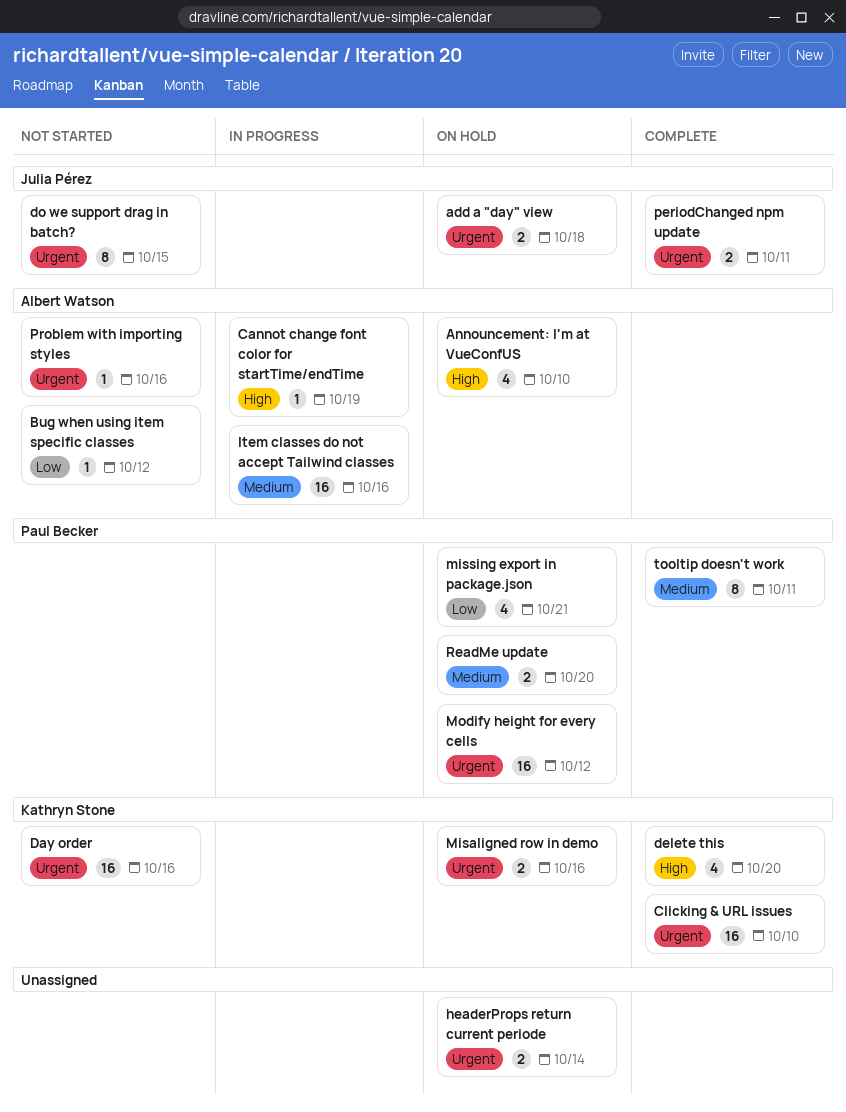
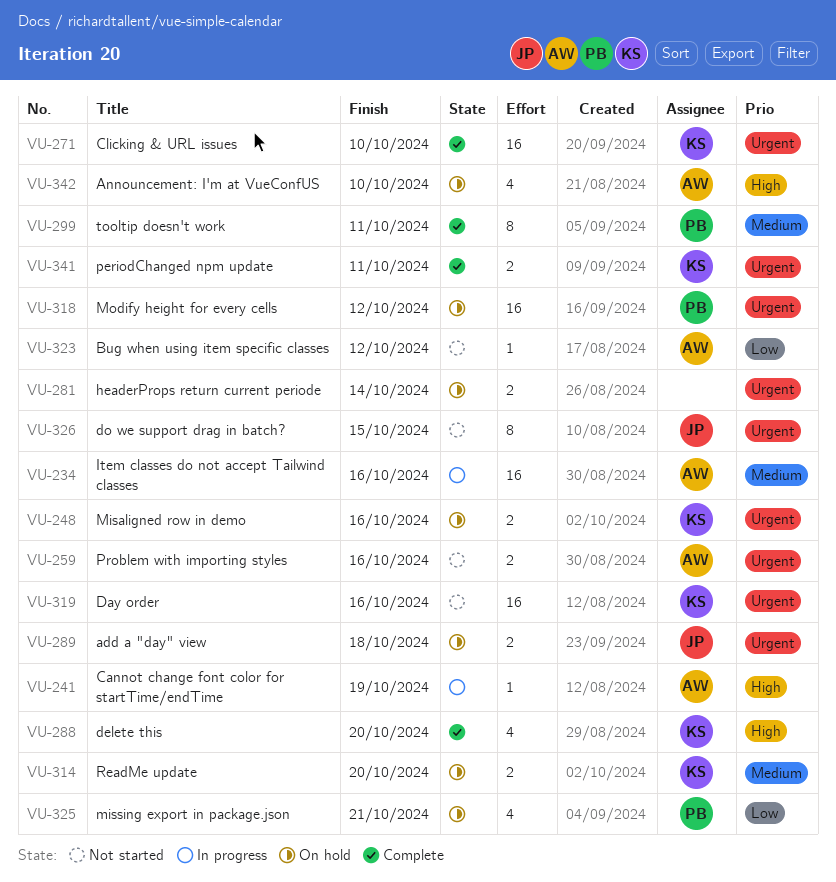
periodChanged npm update, owner: Julia Pérez -> Kathryn Stone
Problem with importing styles, estimate: 1 -> 2
ReadMe update, owner: Paul Becker -> Kathryn Stone

